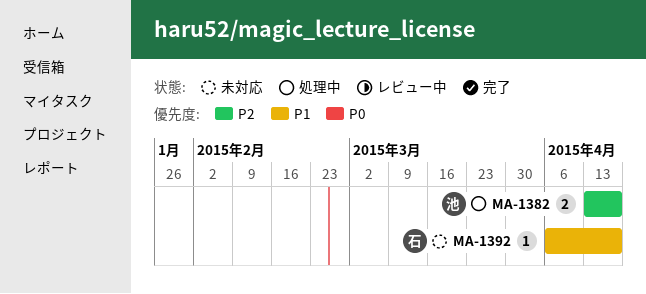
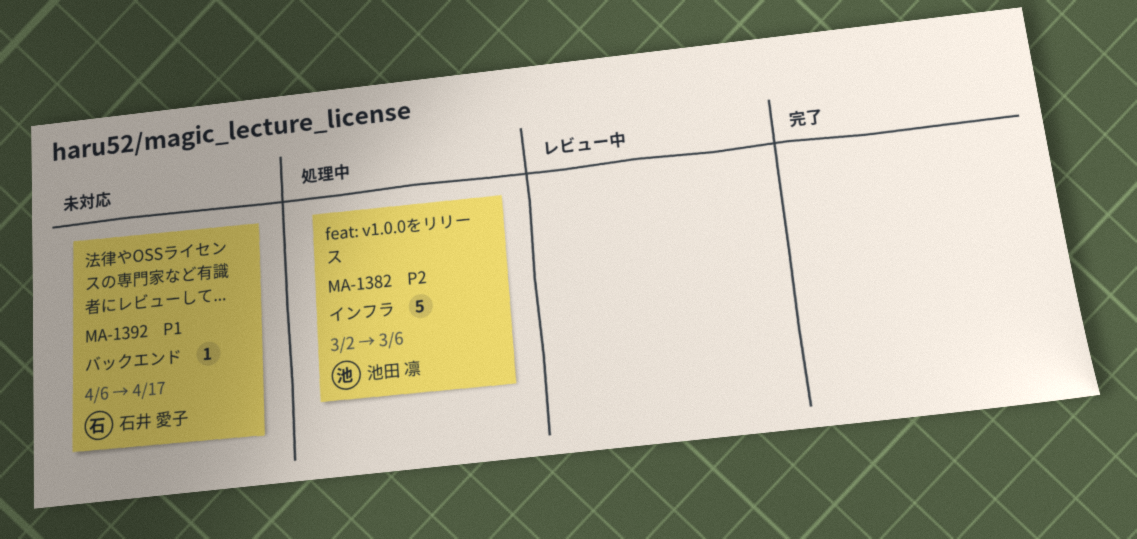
MA-1382, estimate: 2 -> 5
MA-1382, start: Apr 13 -> Mar 2
MA-1382, due: Apr 17 -> Mar 6

